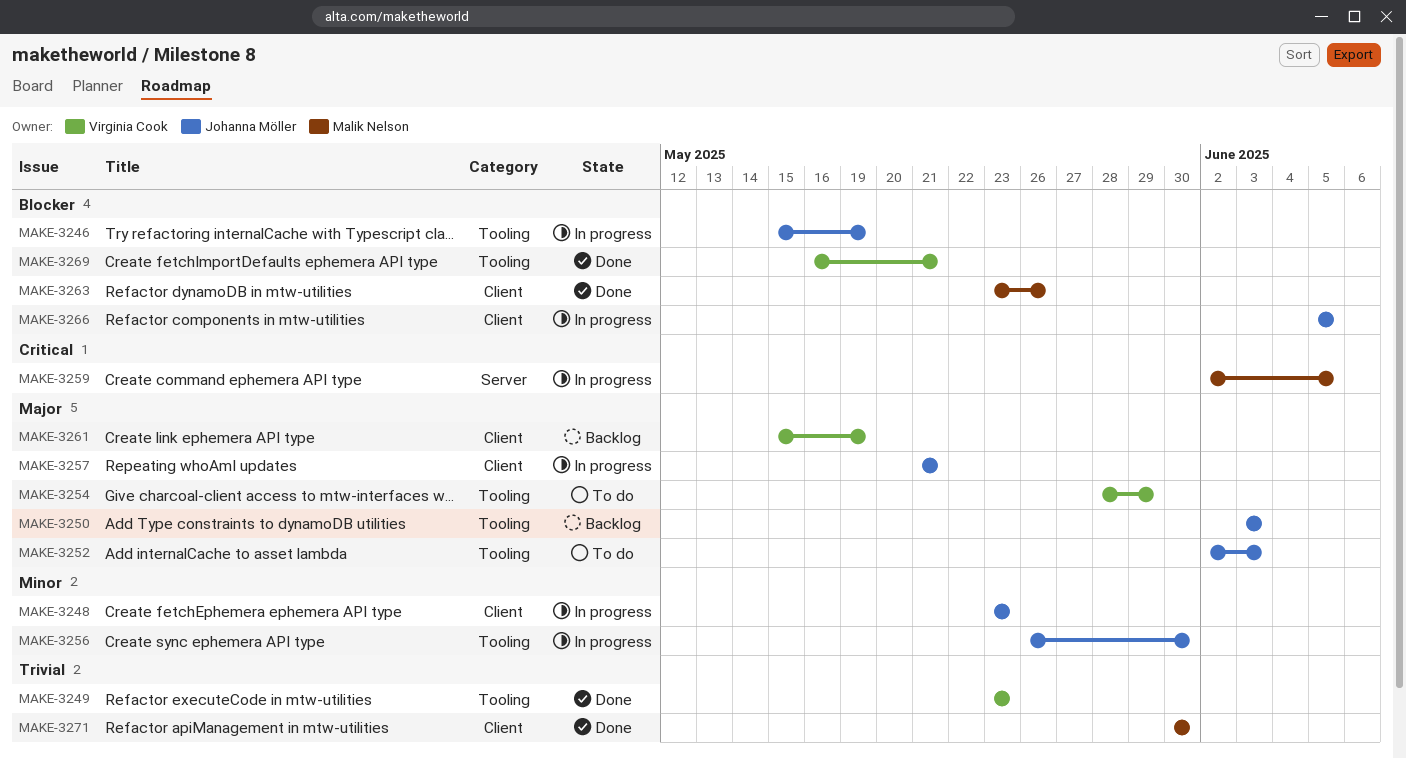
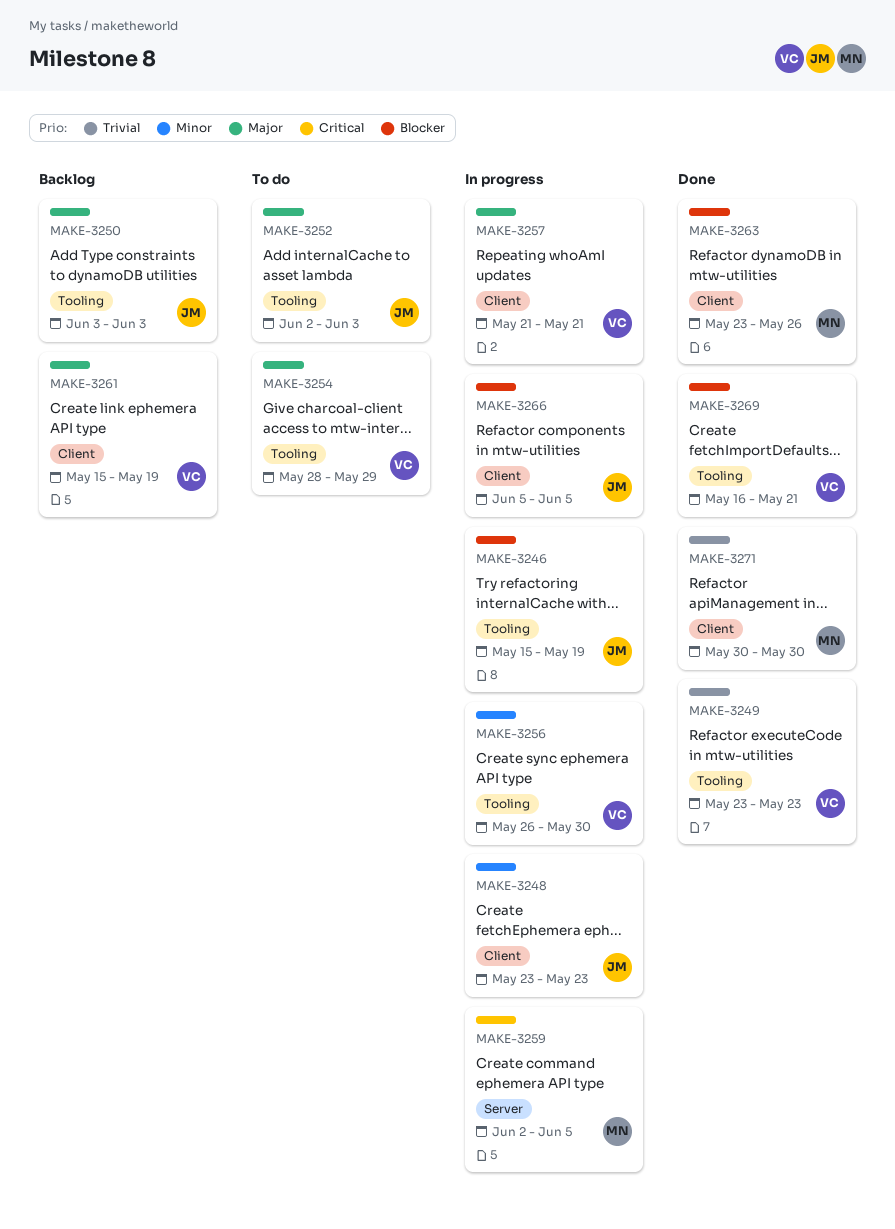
MAKE-3256, owner: Johanna Möller -> Virginia Cook
MAKE-3257, owner: Johanna Möller -> Virginia Cook

